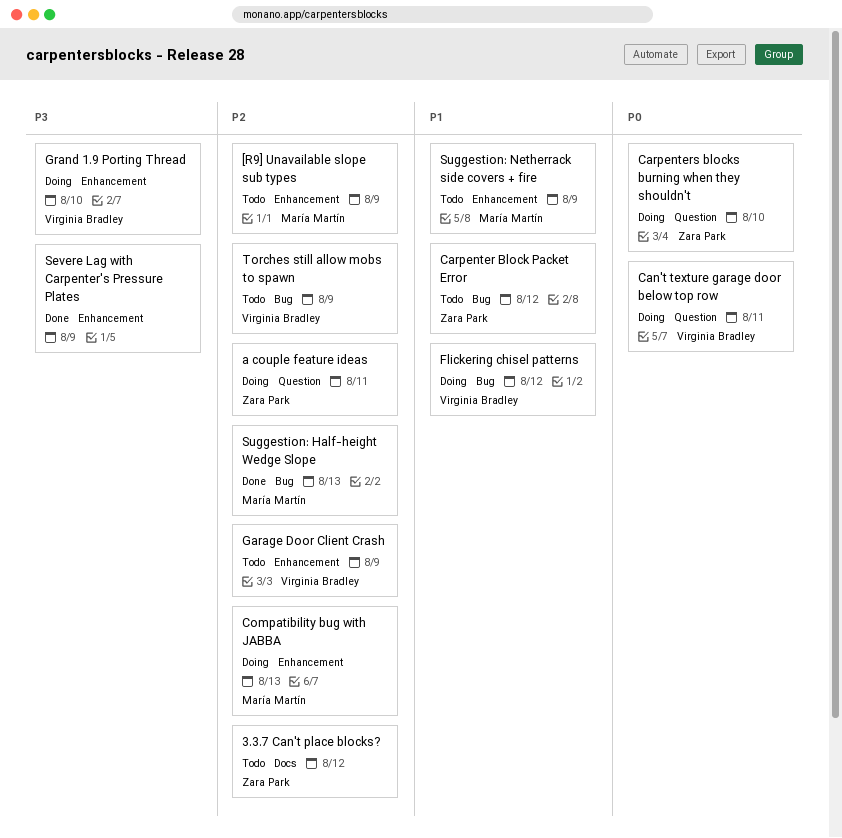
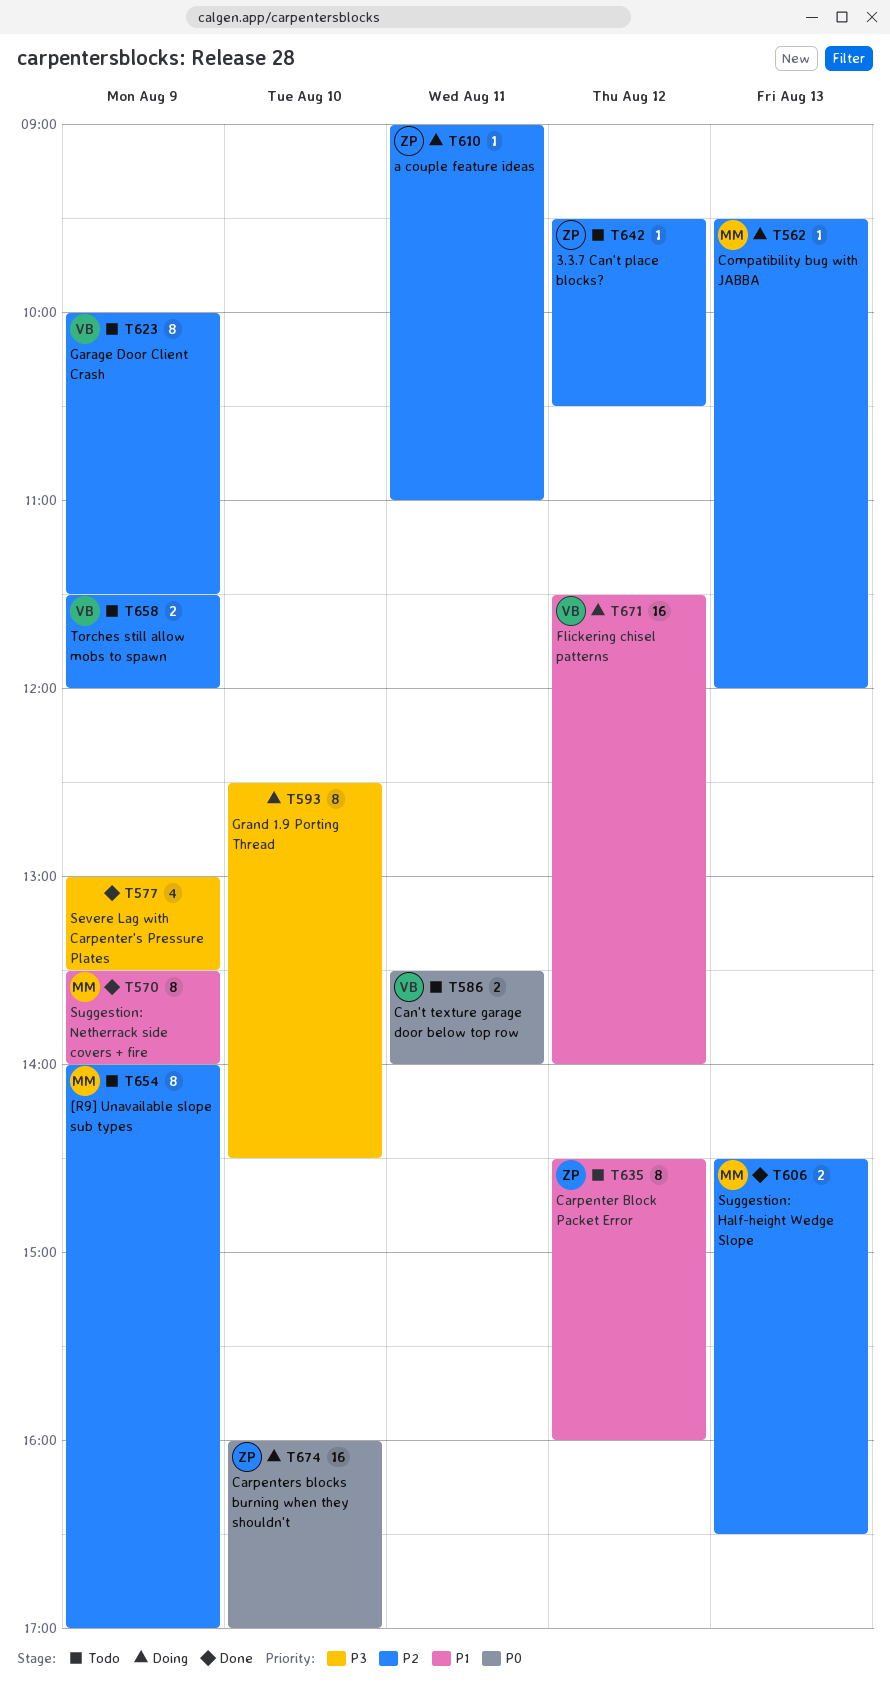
Can't texture garage door below top row, status: Doing -> Todo
Grand 1.9 Porting Thread, owner: Virginia Bradley -> none
Suggestion: Netherrack side covers + fire, status: Todo -> Done

